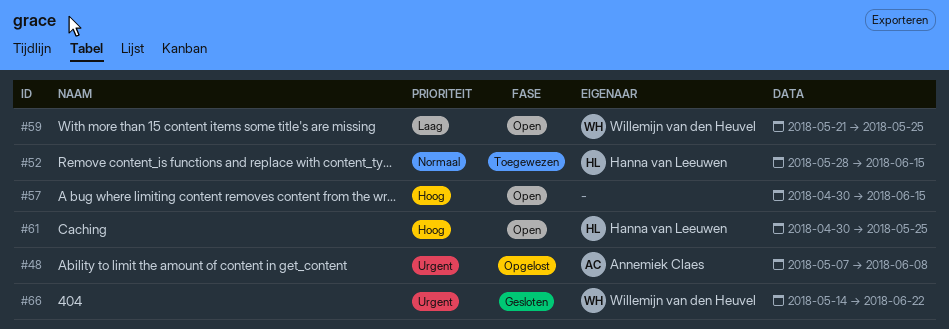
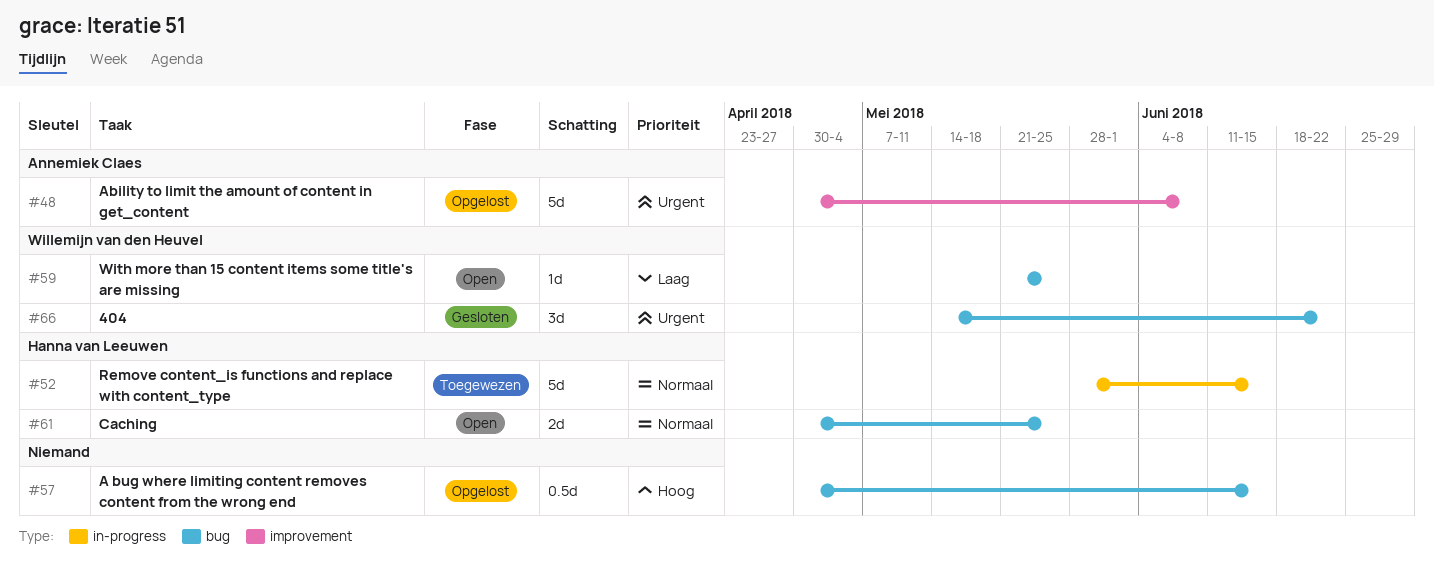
#48, start: May 7 -> Apr 30
#57, status: Open -> Opgelost
#61, priority: Hoog -> Normaal

